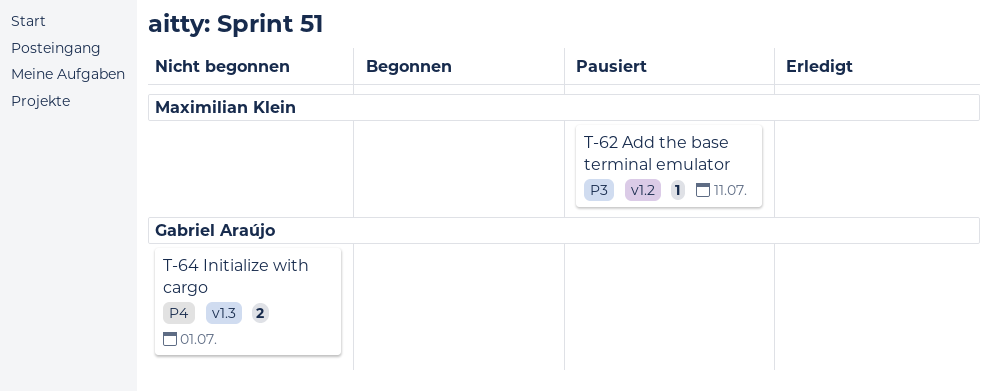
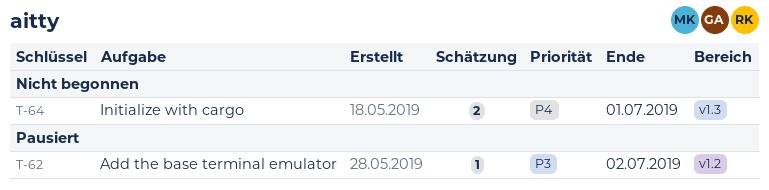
T-62, due: Jul 11 -> Jul 2

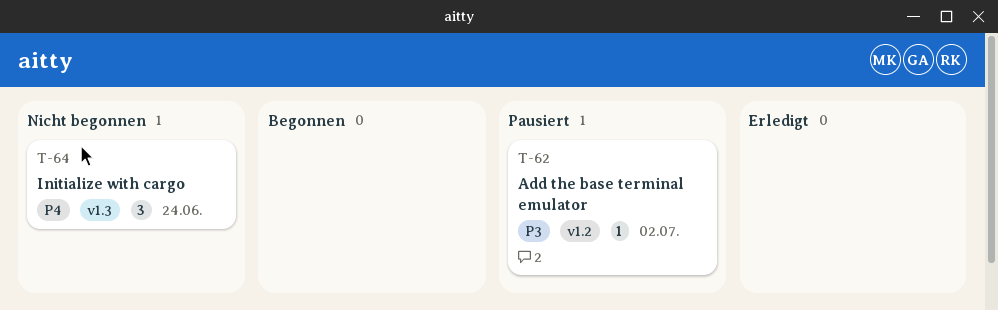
T-64, estimate: 2 -> 3
T-64, due: Jul 1 -> Jun 24

